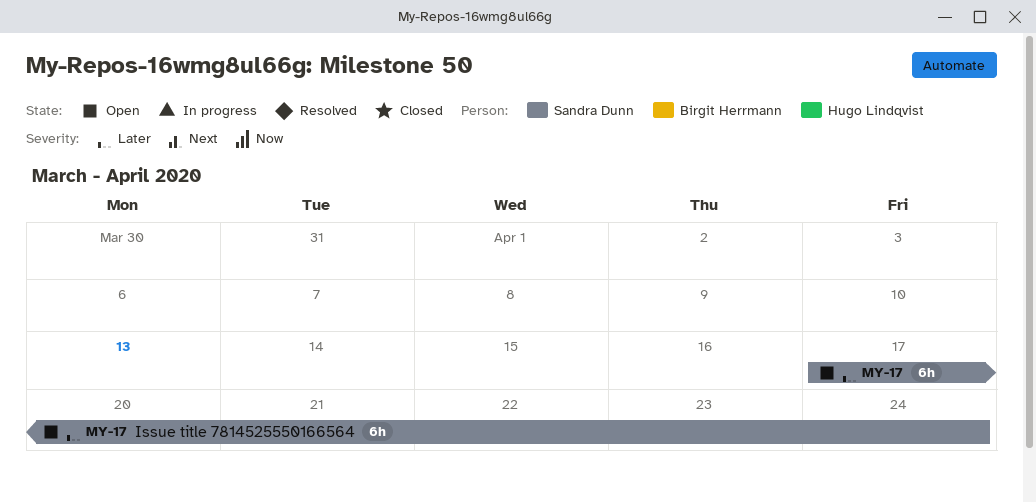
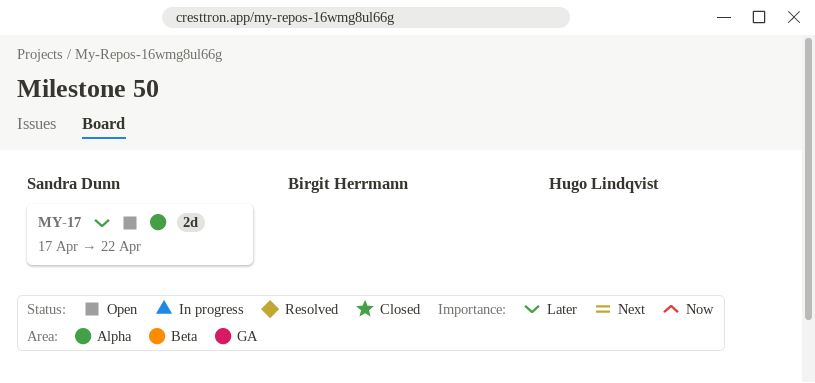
MY-17, estimate: 6h -> 2d
MY-17, due: Apr 24 -> Apr 22

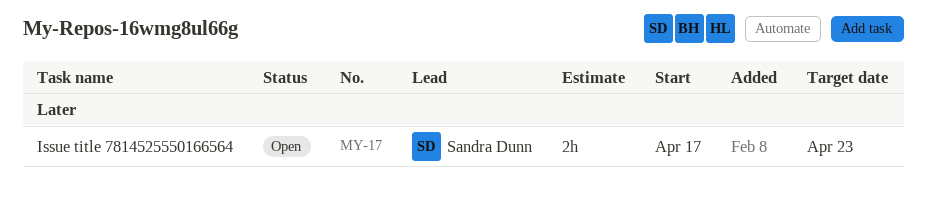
MY-17, estimate: 2d -> 2h
MY-17, due: Apr 22 -> Apr 23

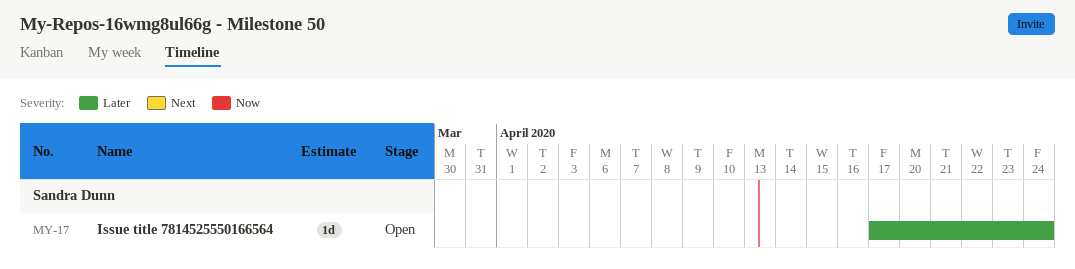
MY-17, estimate: 2h -> 1d
MY-17, due: Apr 23 -> Apr 24

